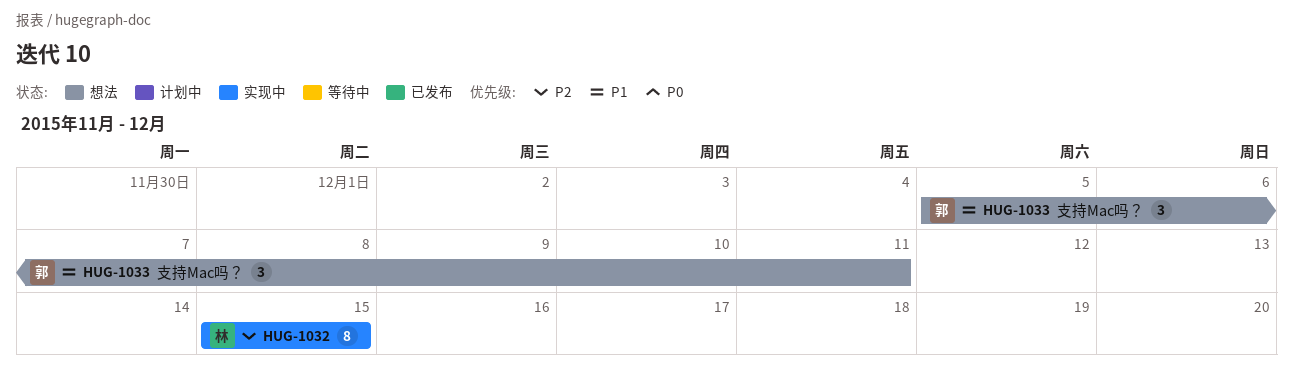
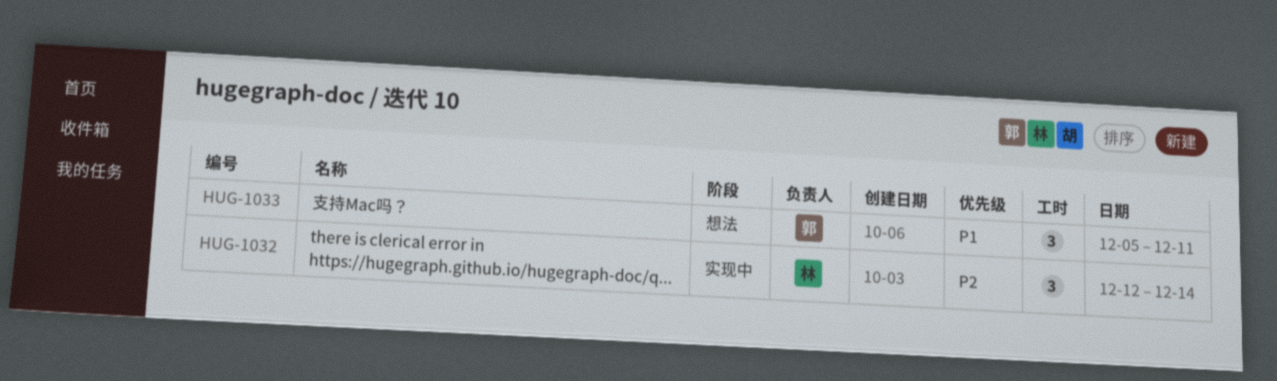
HUG-1032, estimate: 8 -> 3
HUG-1032, start: Dec 15 -> Dec 12
HUG-1032, due: Dec 15 -> Dec 14

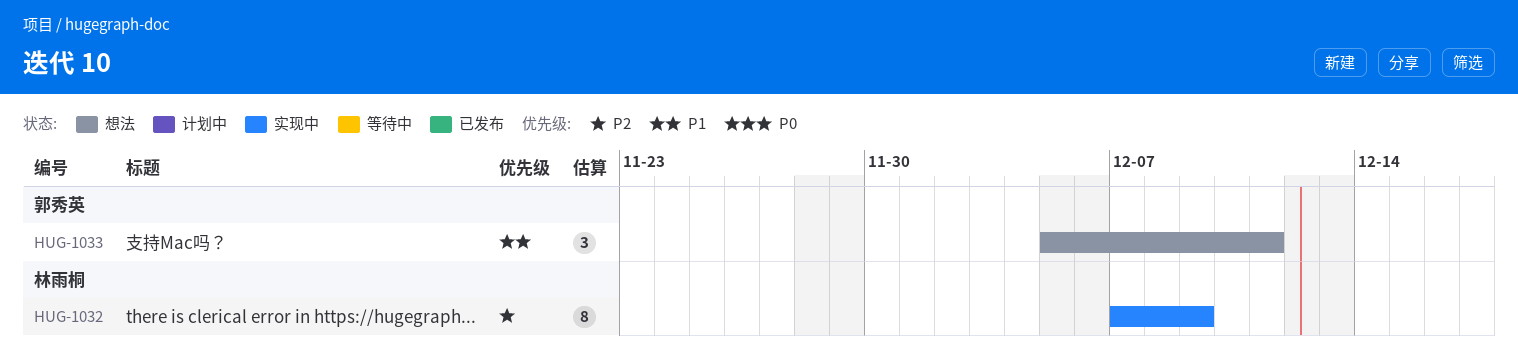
HUG-1032, estimate: 3 -> 8
HUG-1032, start: Dec 12 -> Dec 7
HUG-1032, due: Dec 14 -> Dec 9

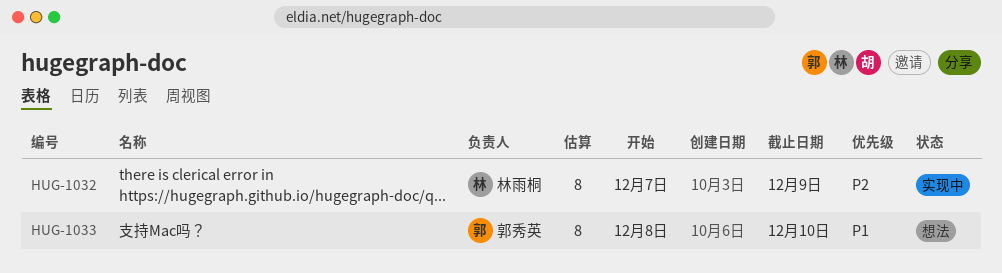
HUG-1033, estimate: 3 -> 8
HUG-1033, start: Dec 5 -> Dec 8
HUG-1033, due: Dec 11 -> Dec 10

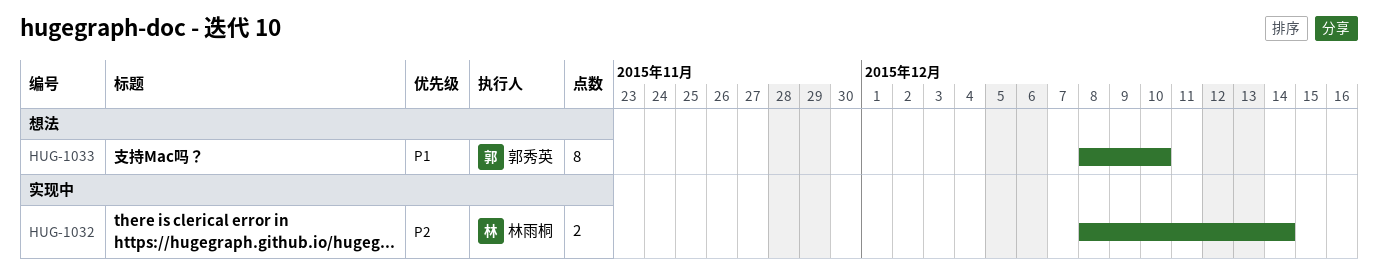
HUG-1032, estimate: 8 -> 2
HUG-1032, start: Dec 7 -> Dec 8
HUG-1032, due: Dec 9 -> Dec 14

